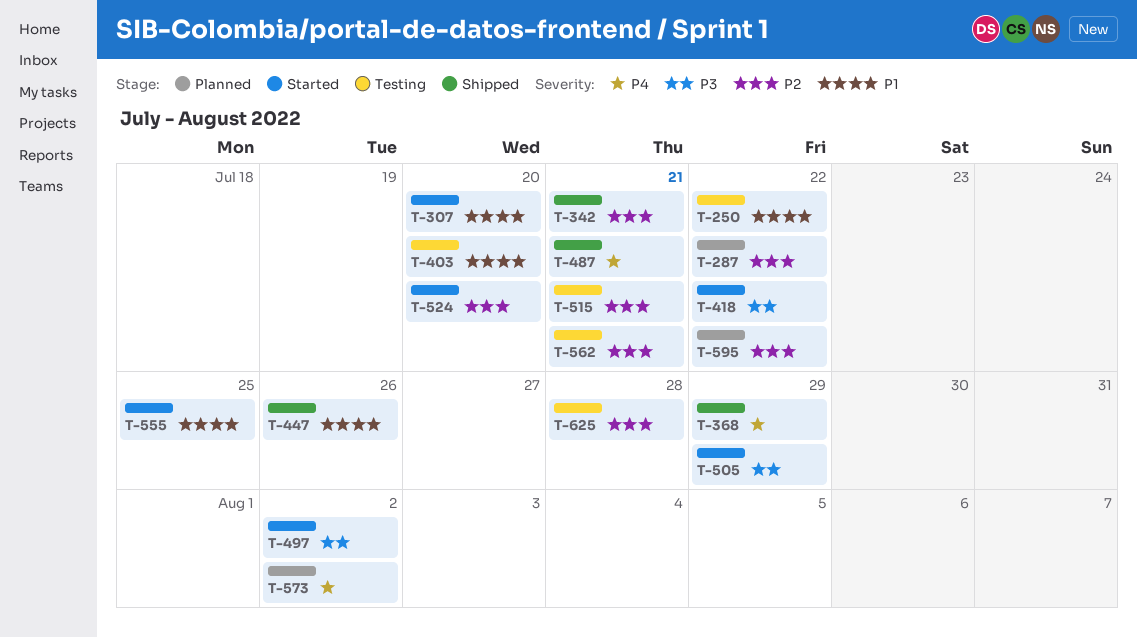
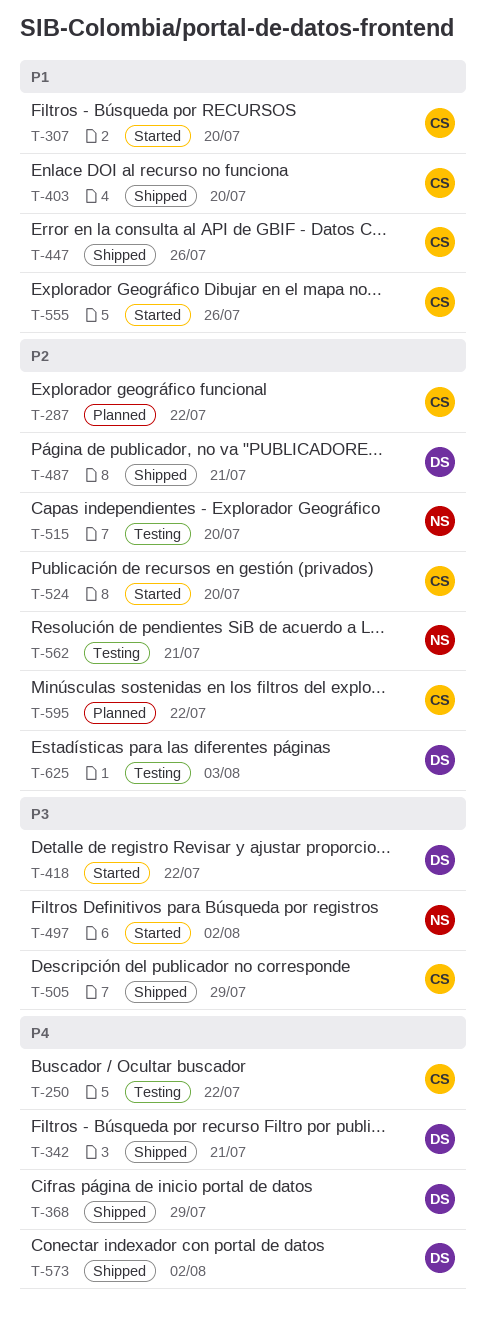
T-250, priority: P1 -> P4
T-342, priority: P2 -> P4
T-403, status: Testing -> Shipped
T-487, priority: P4 -> P2
T-505, status: Started -> Shipped
T-515, due: Jul 21 -> Jul 20
T-555, due: Jul 25 -> Jul 26
T-573, status: Planned -> Shipped
T-625, due: Jul 28 -> Aug 3

